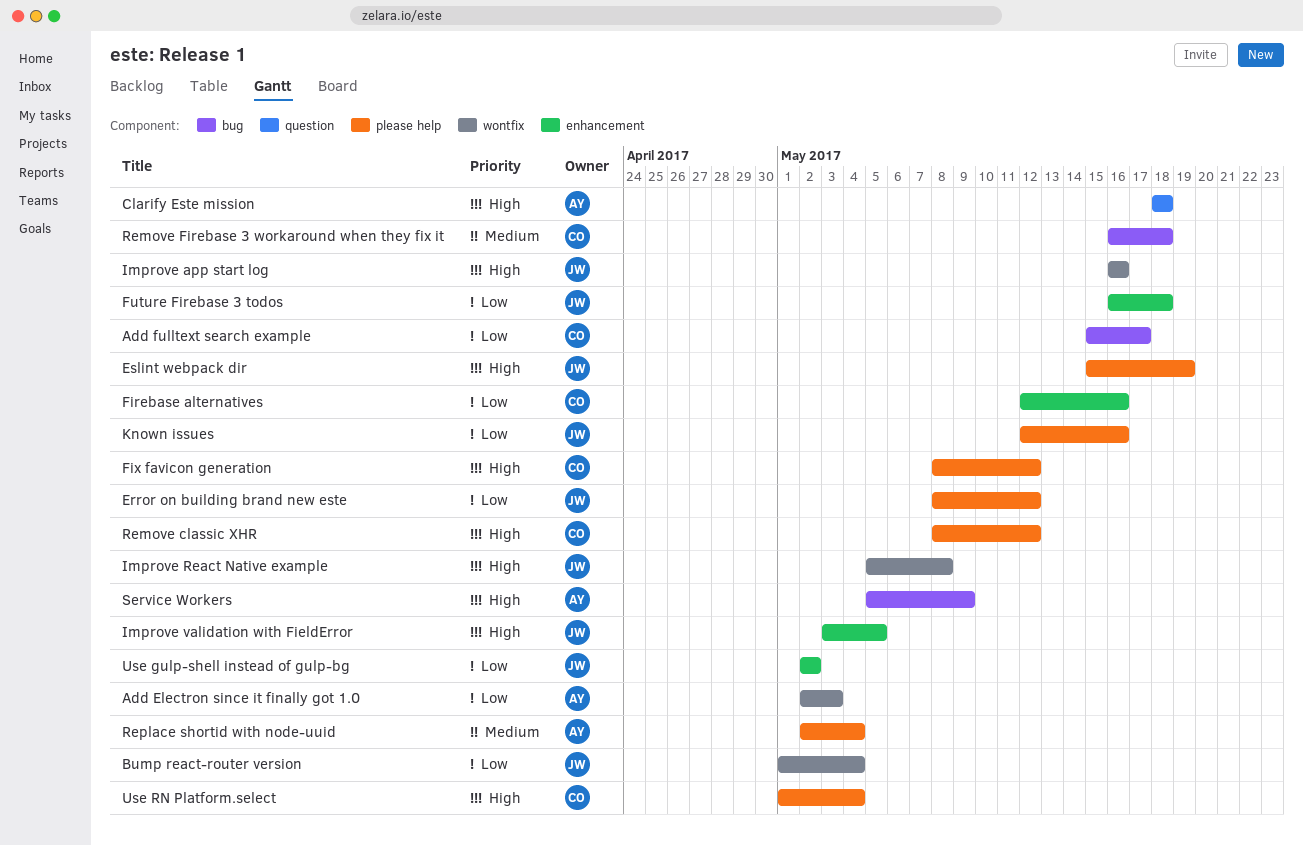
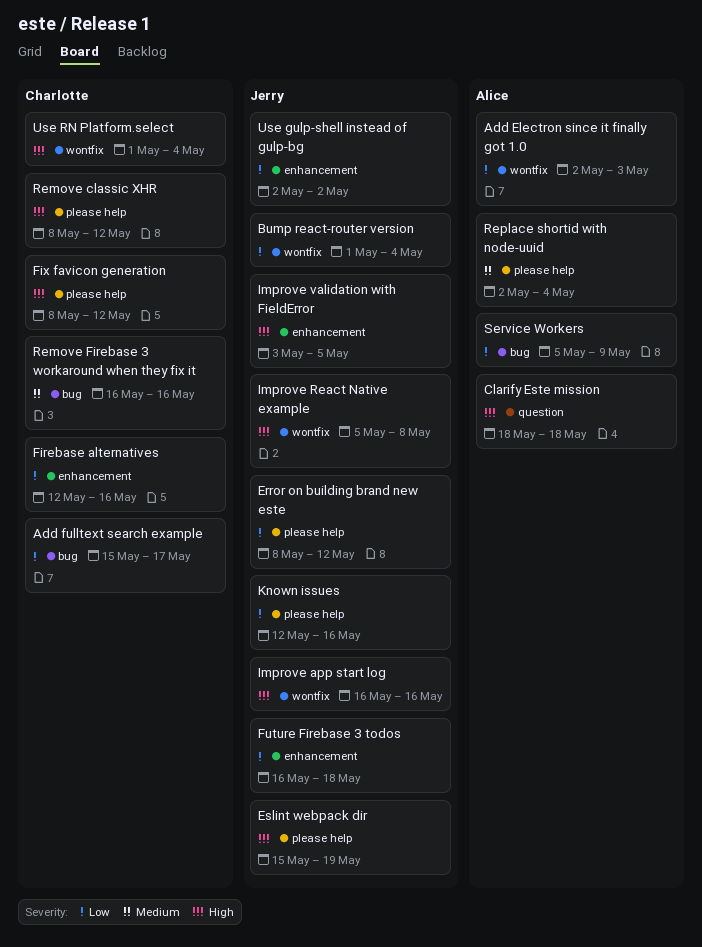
Remove Firebase 3 workaround when they fix it, due: May 18 -> May 16
Service Workers, priority: High -> Low
Use RN Platform.select, label: please help -> wontfix

